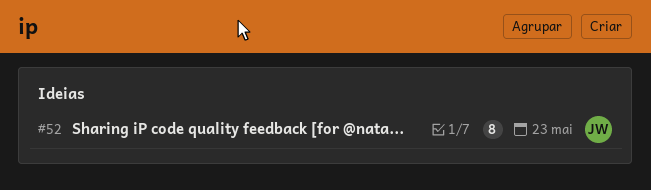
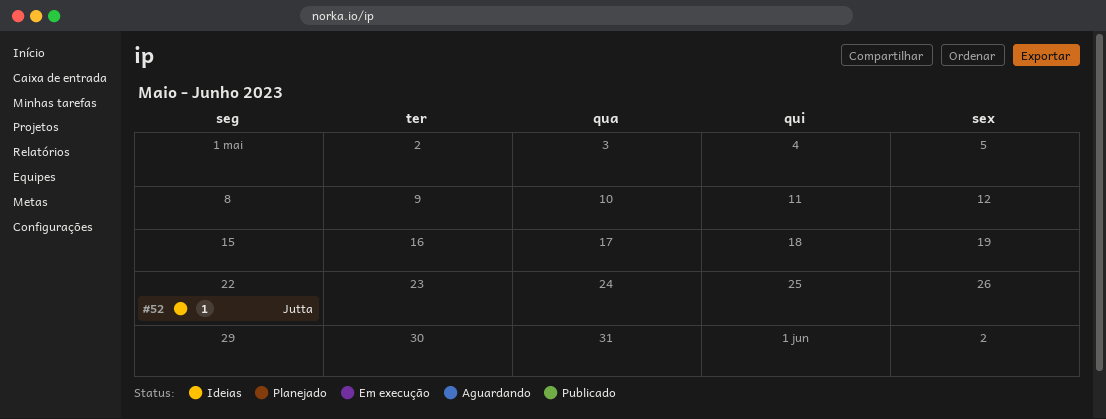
#52, estimate: 8 -> 1
#52, due: May 23 -> May 22

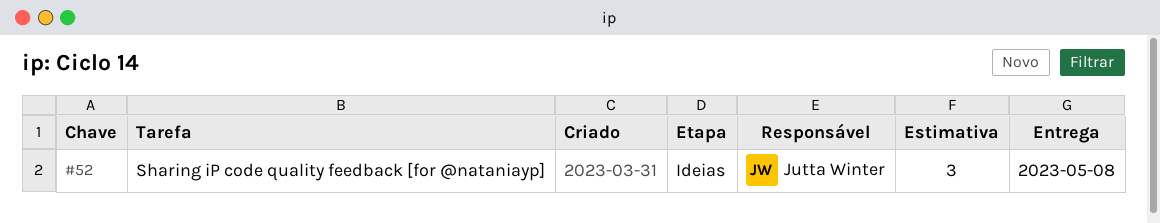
#52, estimate: 1 -> 3
#52, due: May 22 -> May 8

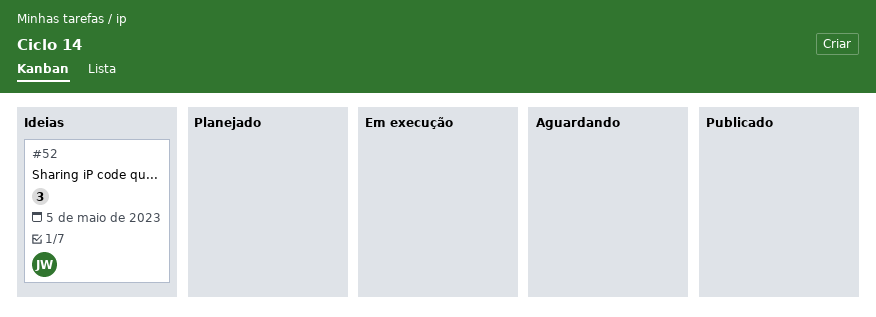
#52, due: May 8 -> May 5

